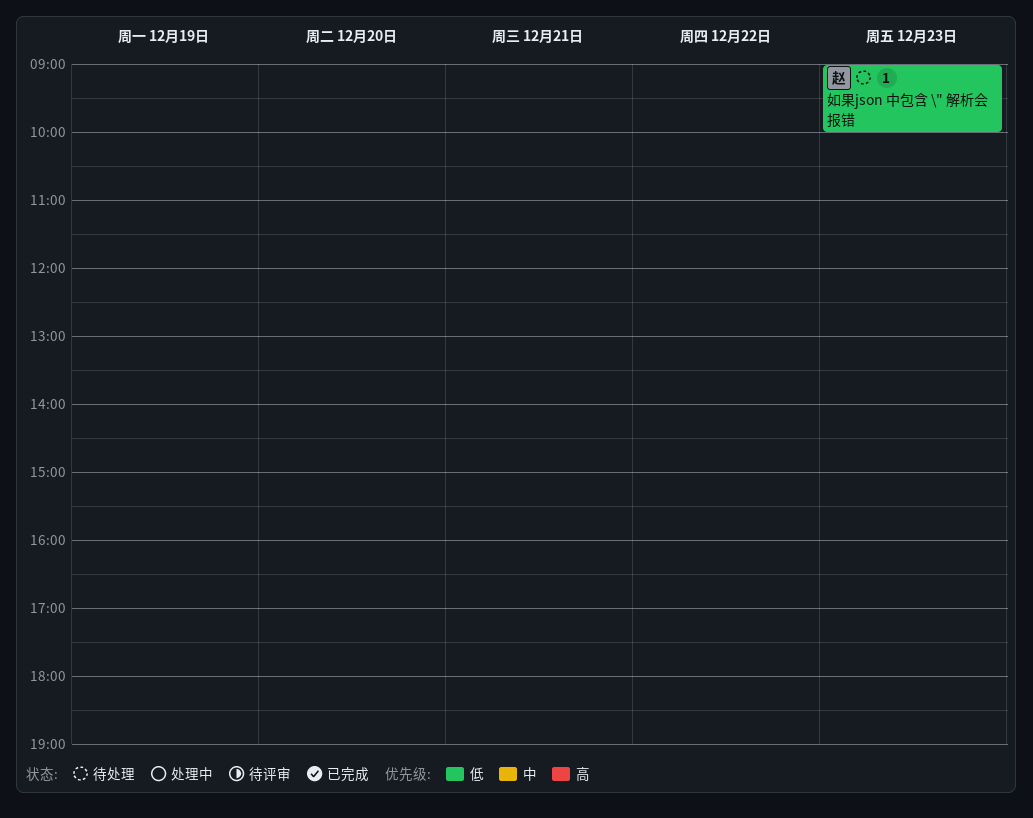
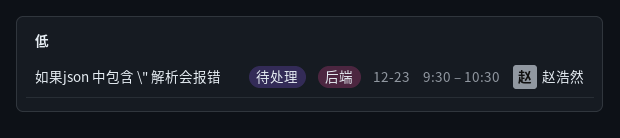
如果json 中包含 \" 解析会报错, begins: 09:00 -> 09:30
如果json 中包含 \" 解析会报错, ends: 10:00 -> 10:30

